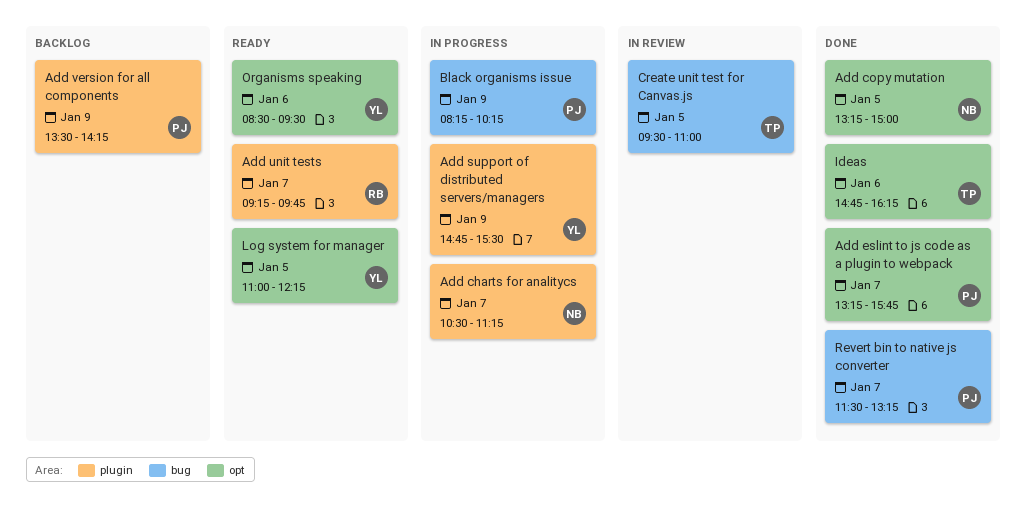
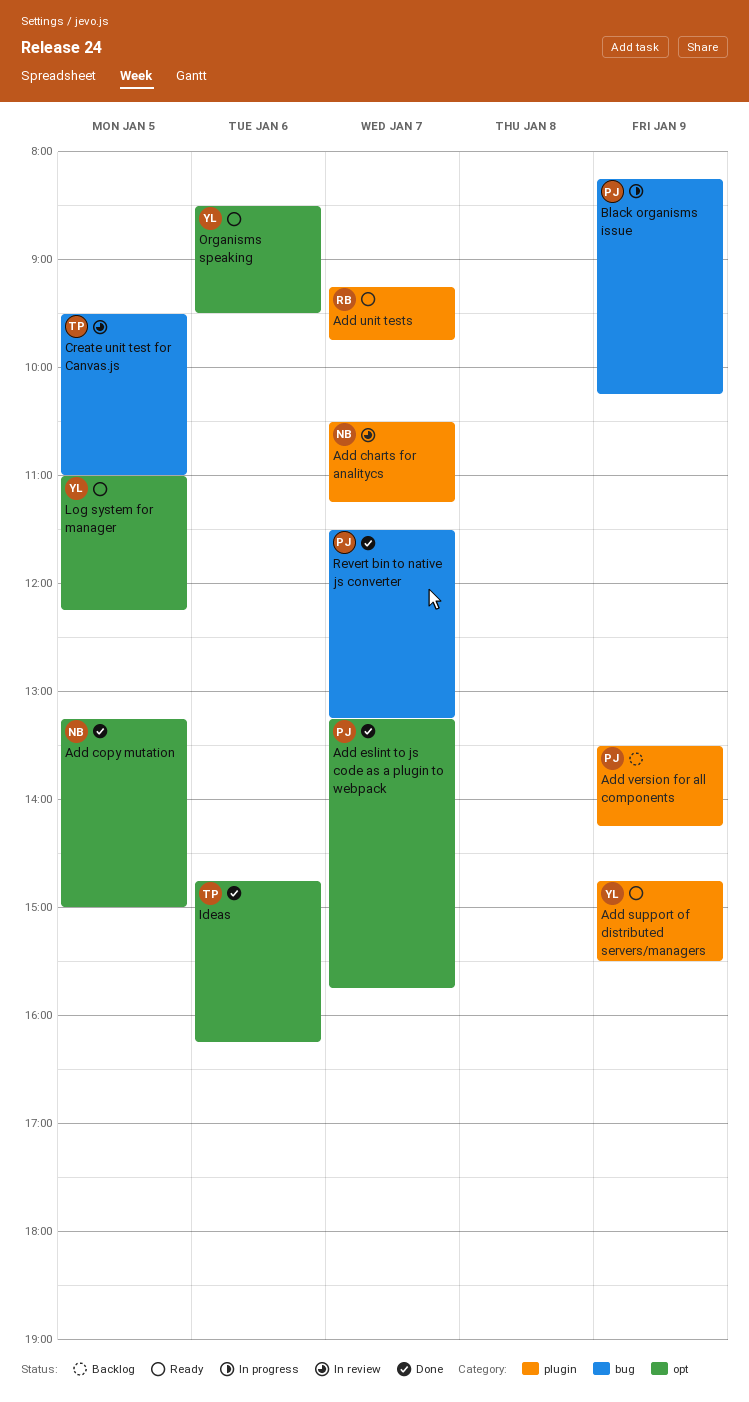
Add charts for analitycs, status: In progress -> In review
Add support of distributed servers/managers, status: In progress -> Ready

